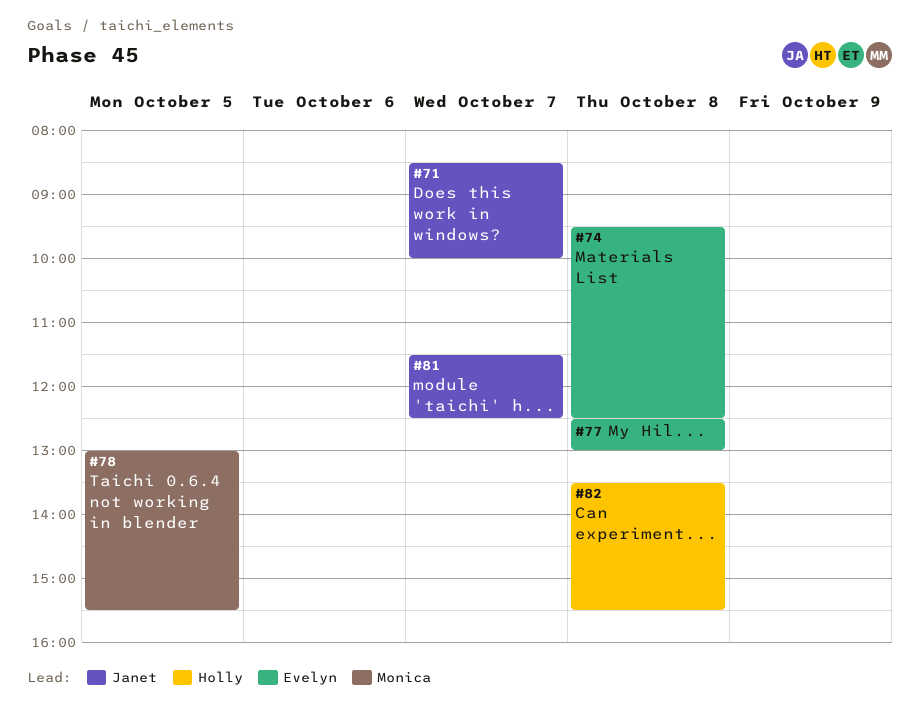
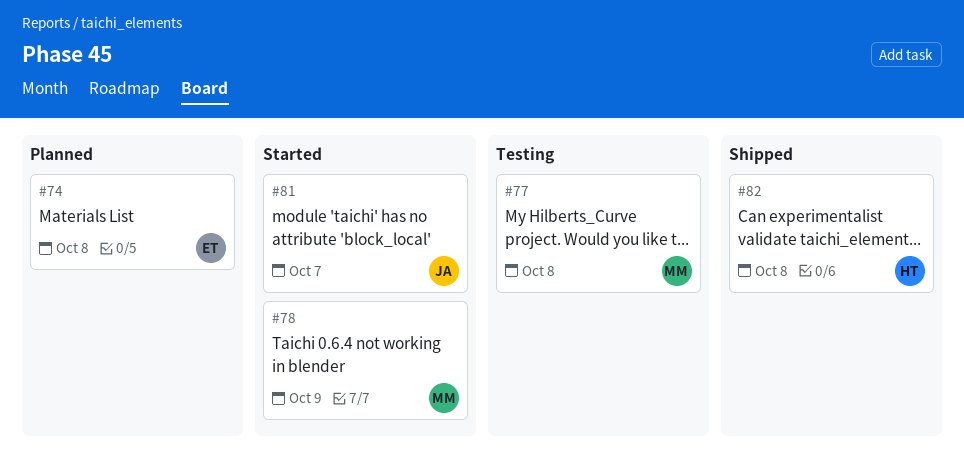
#71: present -> none
#77, owner: Evelyn -> Monica
#78, day: Oct 5 -> Oct 9

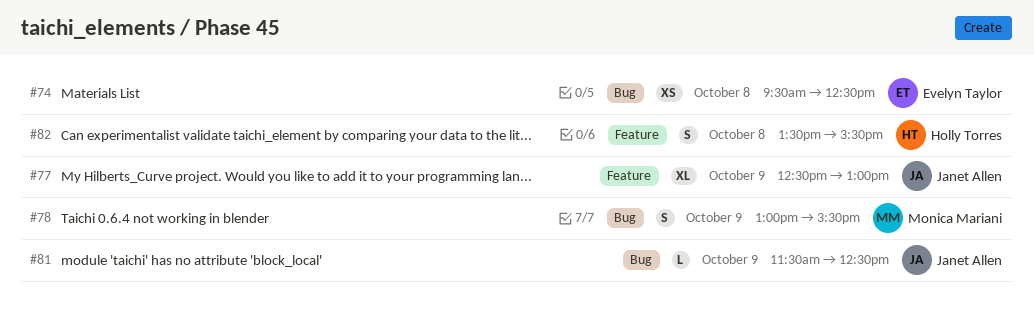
#77, owner: Monica Mariani -> Janet Allen
#77, day: Oct 8 -> Oct 9
#81, day: Oct 7 -> Oct 9

